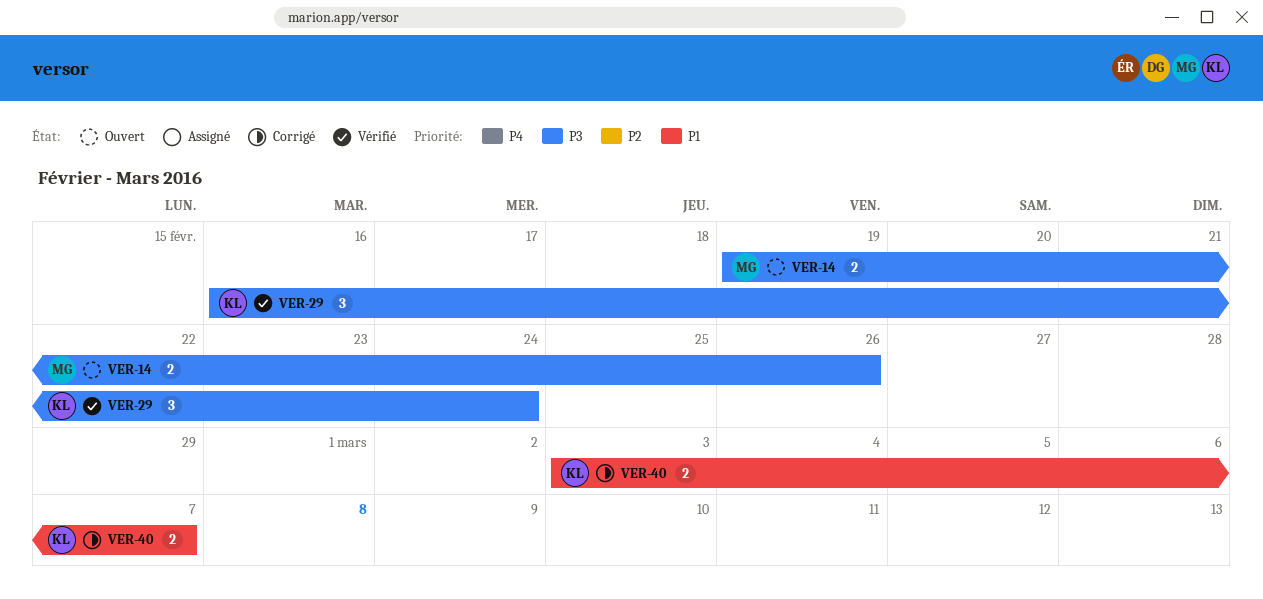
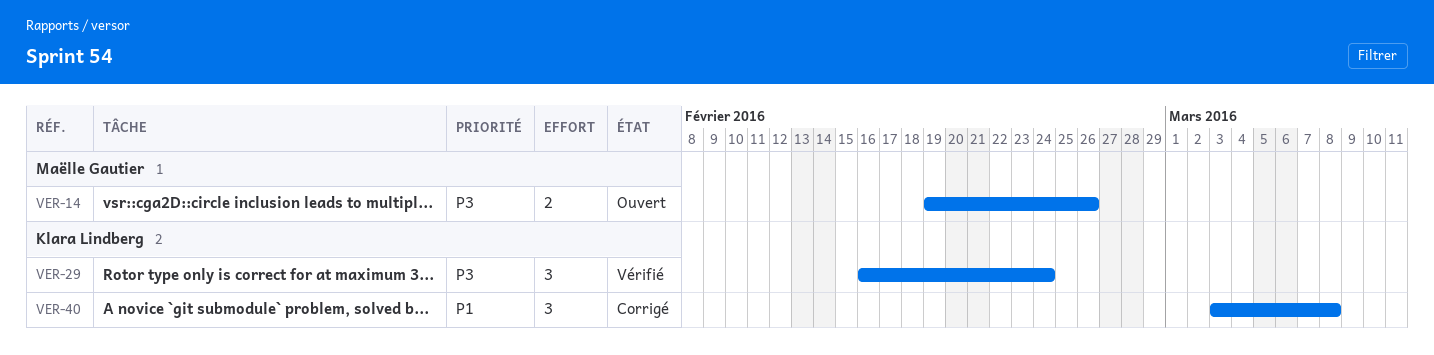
VER-40, estimate: 2 -> 3
VER-40, due: Mar 7 -> Mar 8

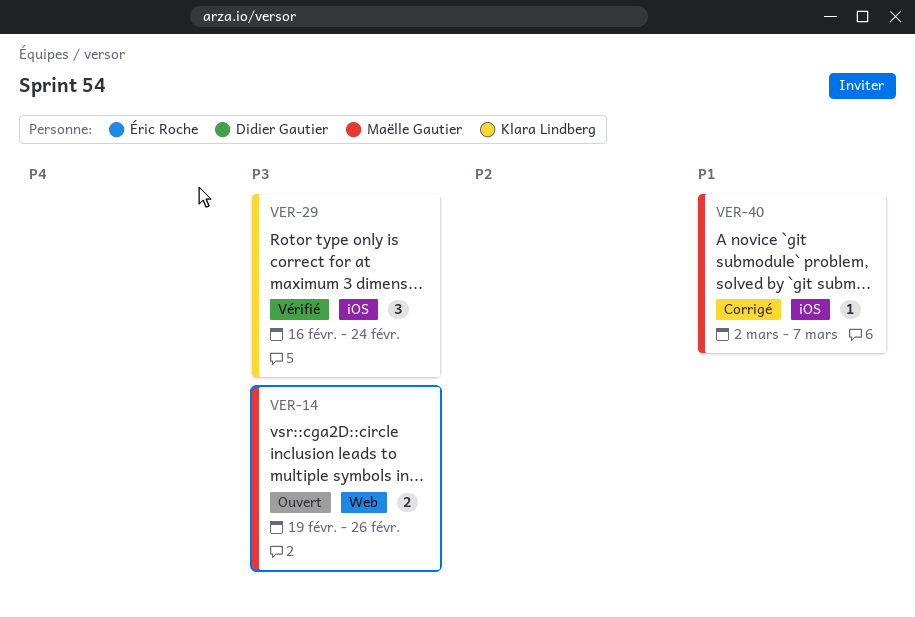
VER-40, owner: Klara Lindberg -> Maëlle Gautier
VER-40, estimate: 3 -> 1
VER-40, start: Mar 3 -> Mar 2
VER-40, due: Mar 8 -> Mar 7

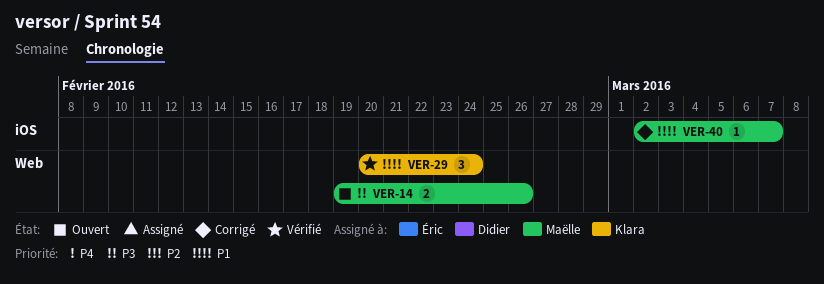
VER-29, priority: P3 -> P1
VER-29, label: iOS -> Web
VER-29, start: Feb 16 -> Feb 20

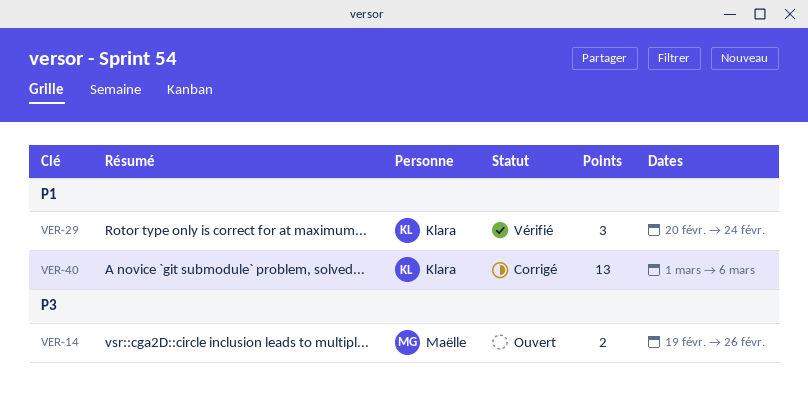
VER-40, owner: Maëlle -> Klara
VER-40, estimate: 1 -> 13
VER-40, start: Mar 2 -> Mar 1
VER-40, due: Mar 7 -> Mar 6

